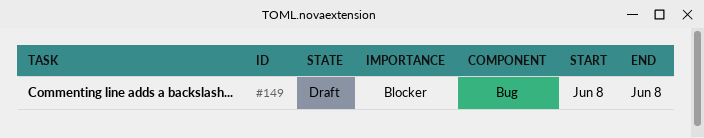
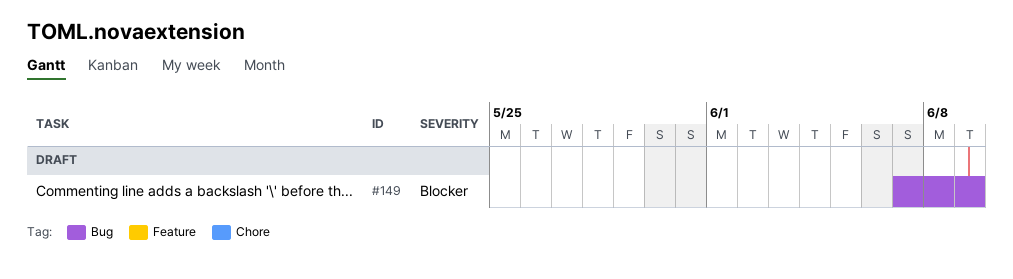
#149, start: Jun 8 -> Jun 7
#149, due: Jun 8 -> Jun 9

